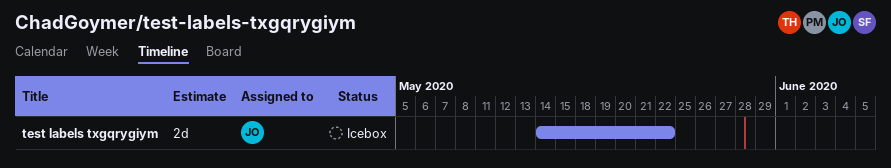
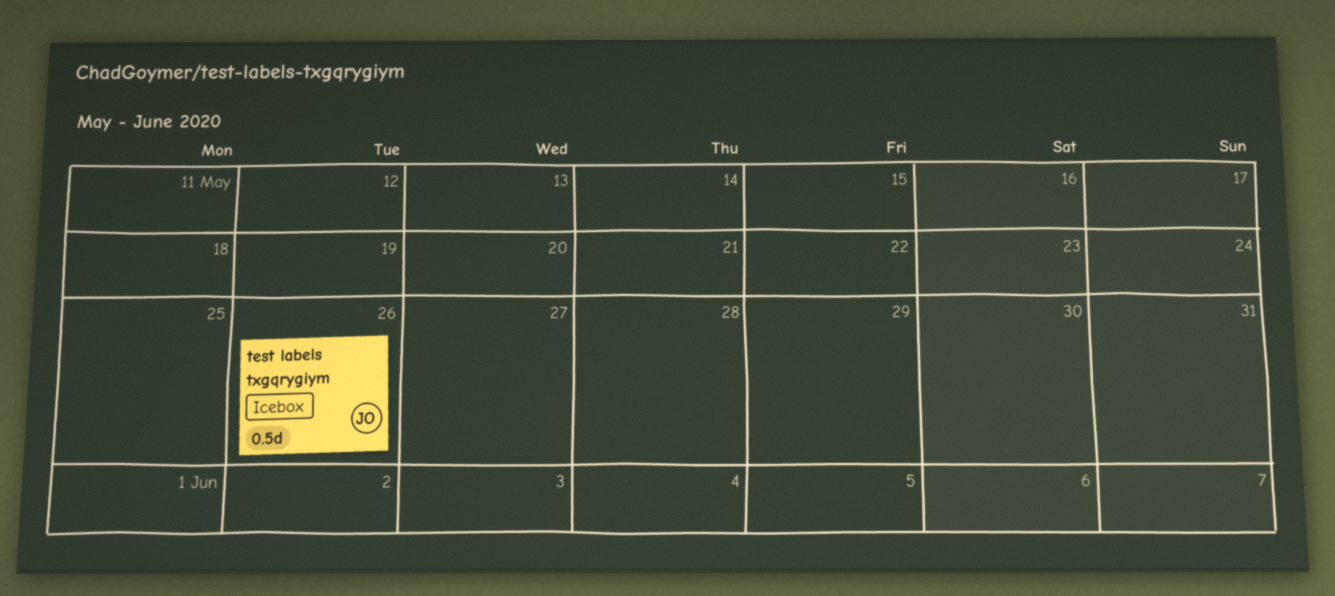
test labels txgqrygiym, estimate: 2d -> 0.5d
test labels txgqrygiym, due: May 22 -> May 26

